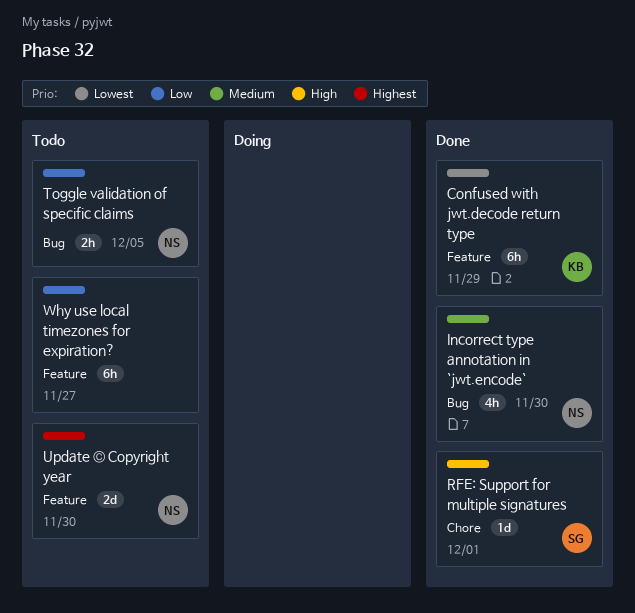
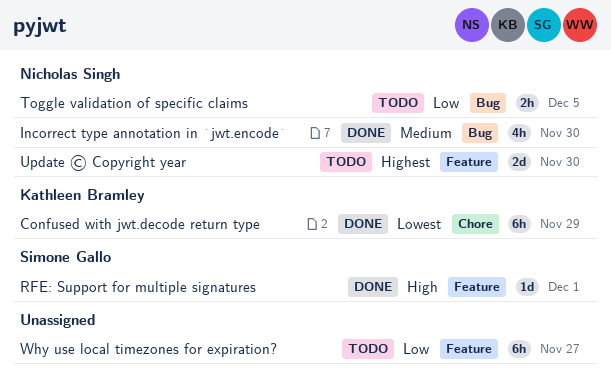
Confused with jwt.decode return type, label: Feature -> Chore
RFE: Support for multiple signatures, label: Chore -> Feature

